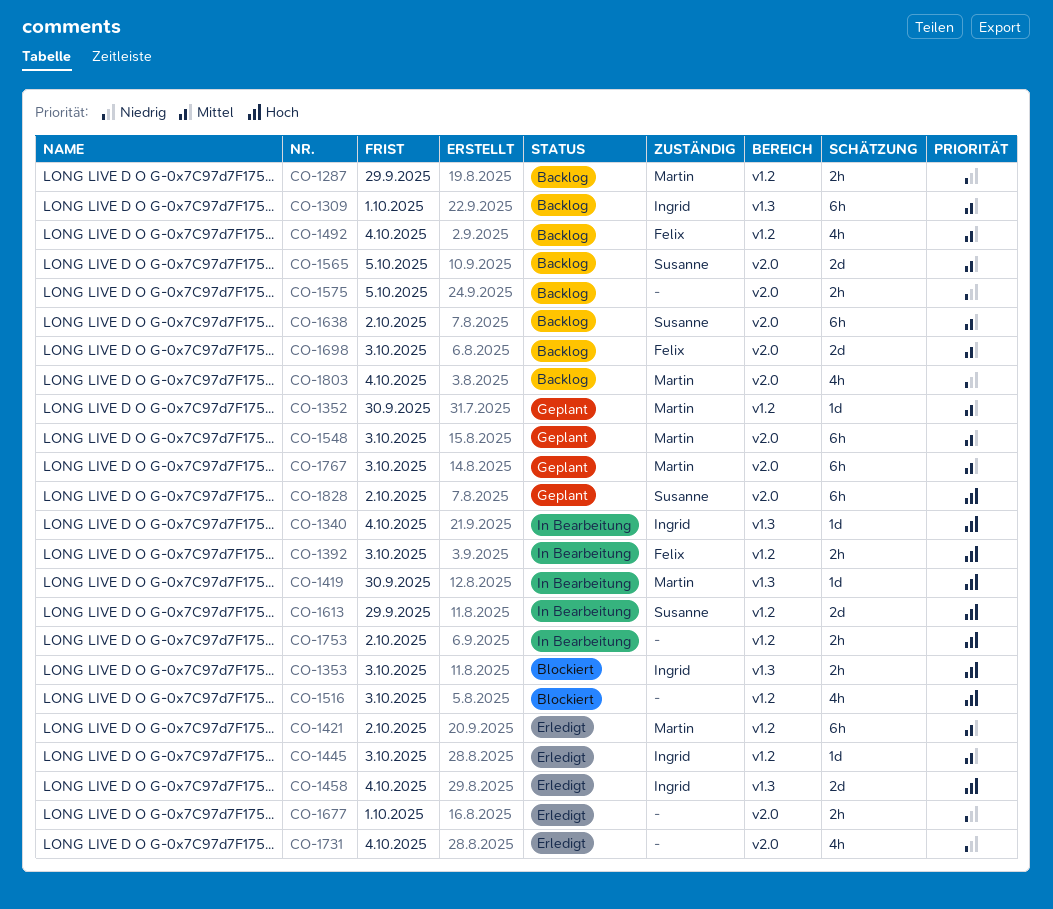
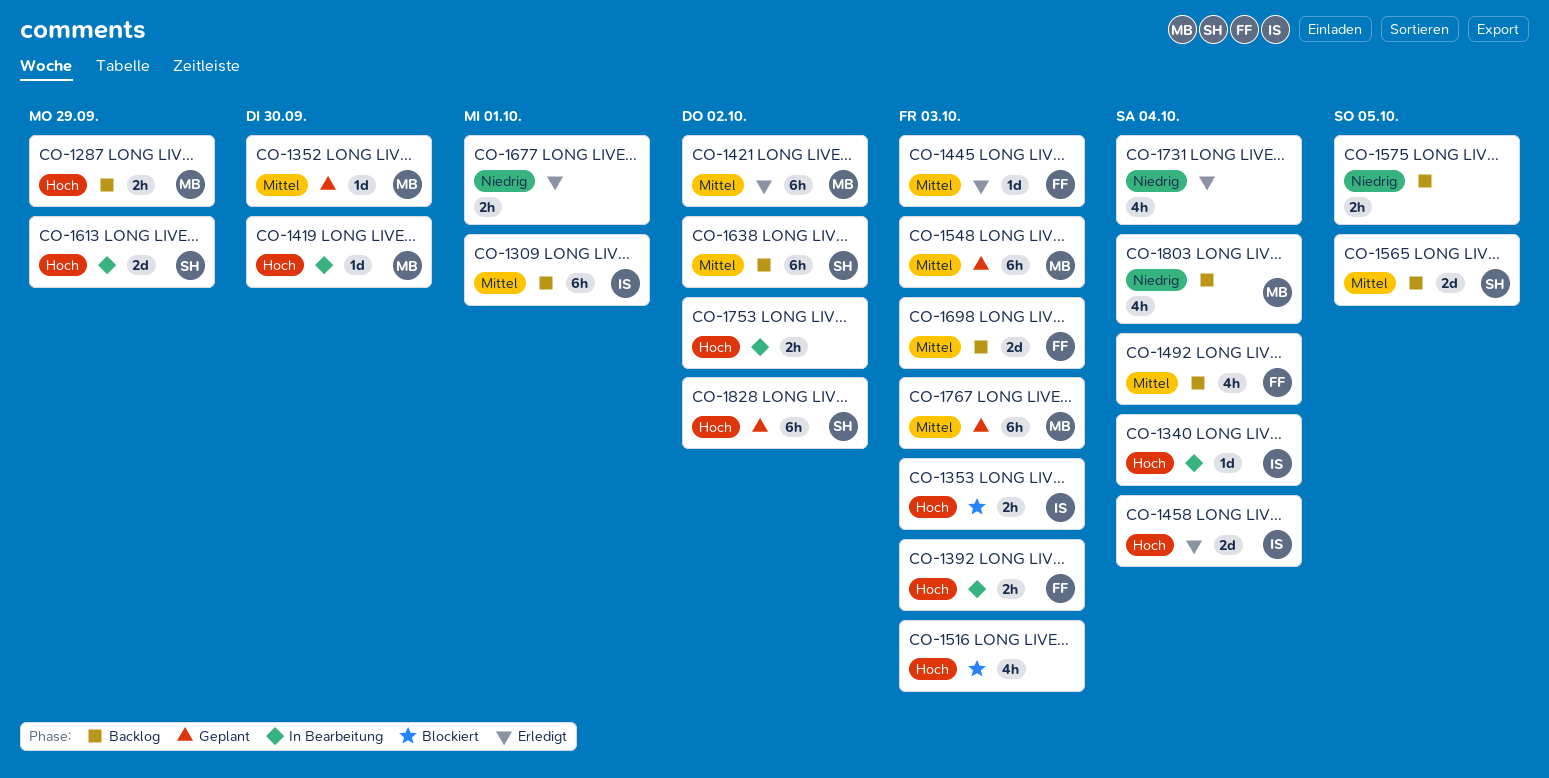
CO-1287, priority: Niedrig -> Hoch
CO-1445, owner: Ingrid -> Felix

